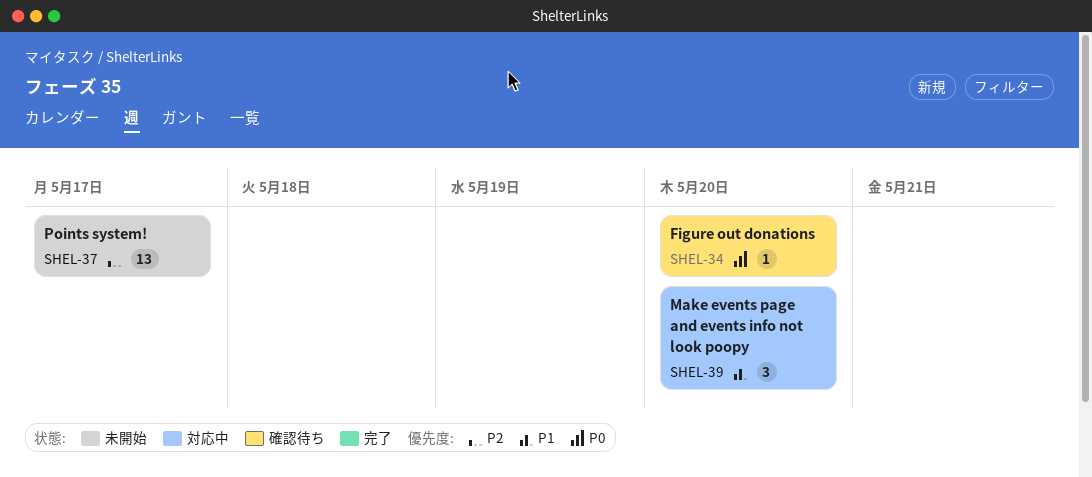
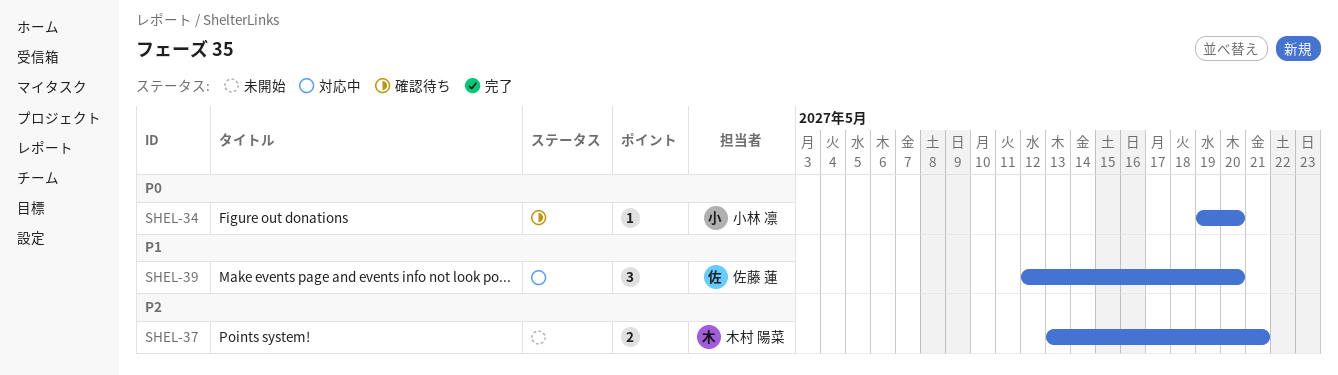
SHEL-37, estimate: 13 -> 2
SHEL-37, due: May 17 -> May 21

